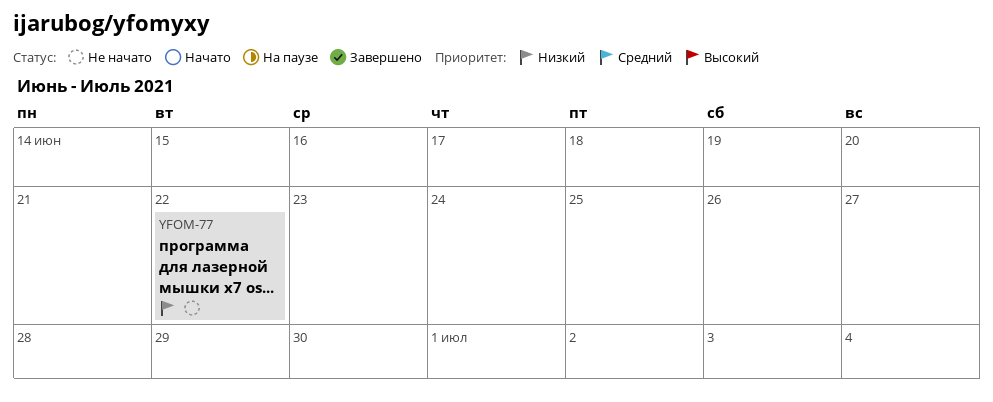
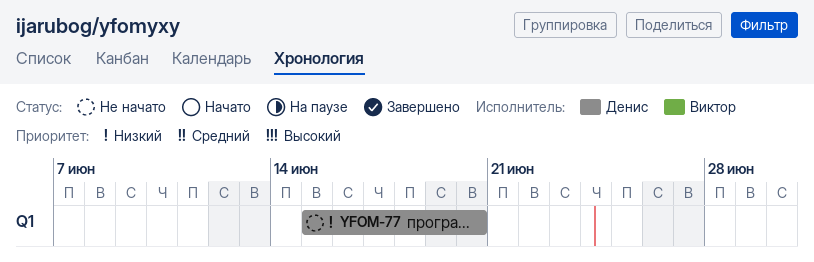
YFOM-77, due: Jun 22 -> Jun 20

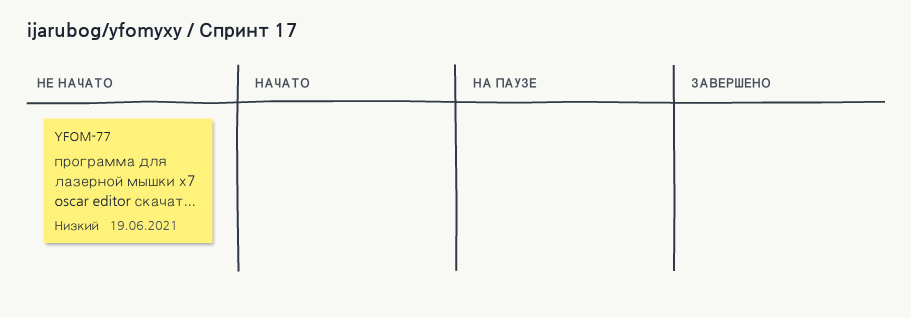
YFOM-77, due: Jun 20 -> Jun 19

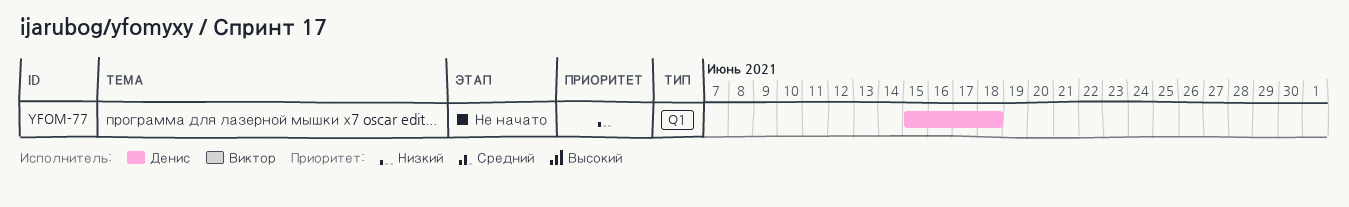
YFOM-77, due: Jun 19 -> Jun 18

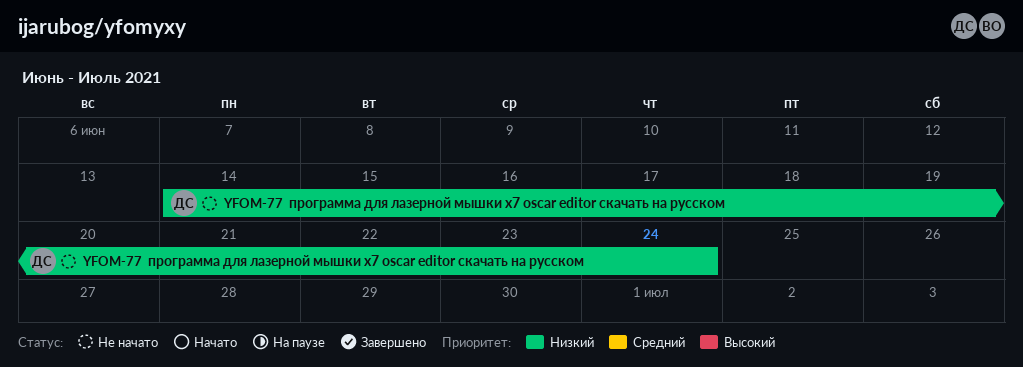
YFOM-77, start: Jun 15 -> Jun 14
YFOM-77, due: Jun 18 -> Jun 24

